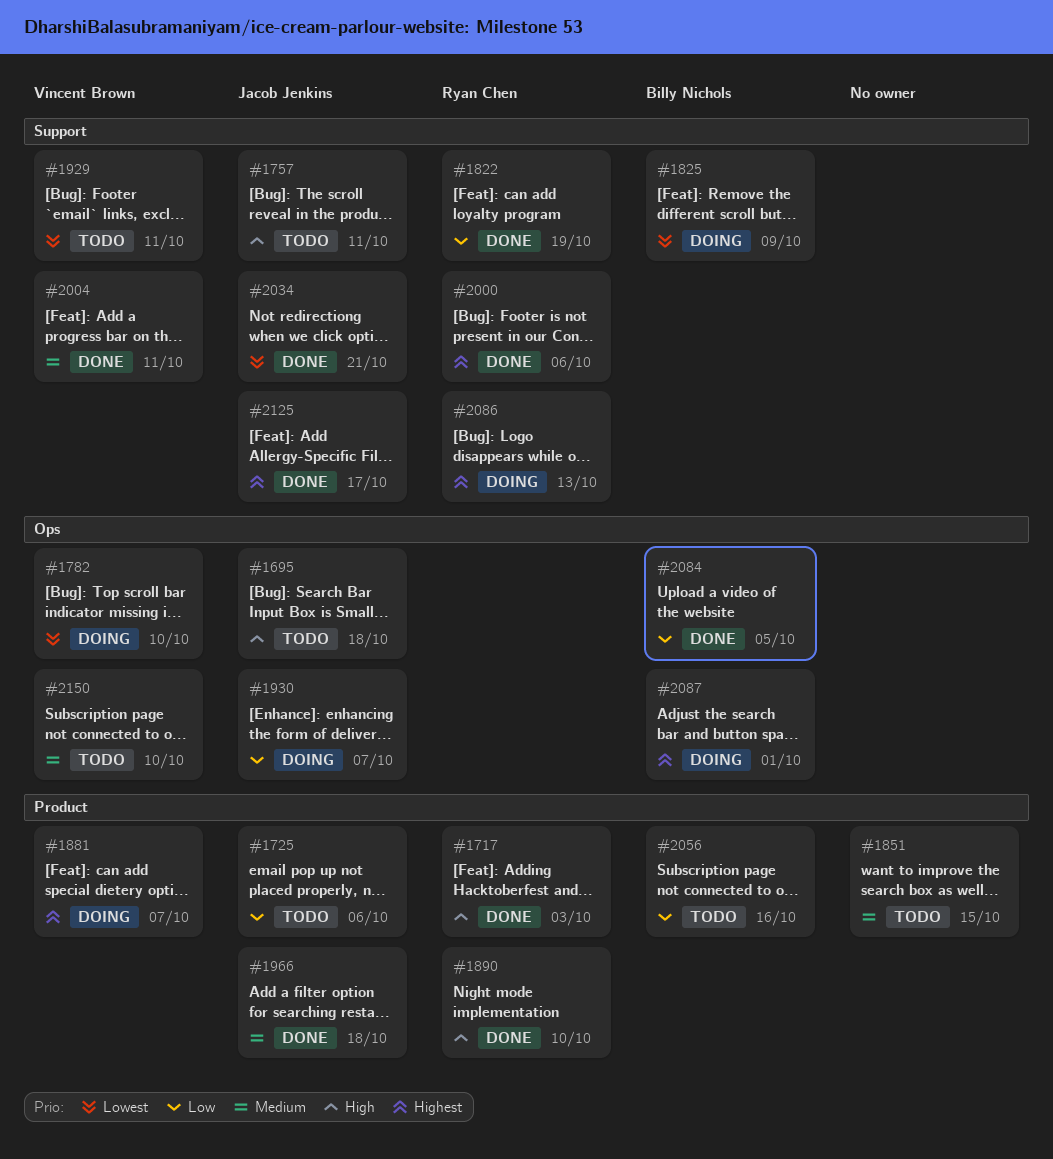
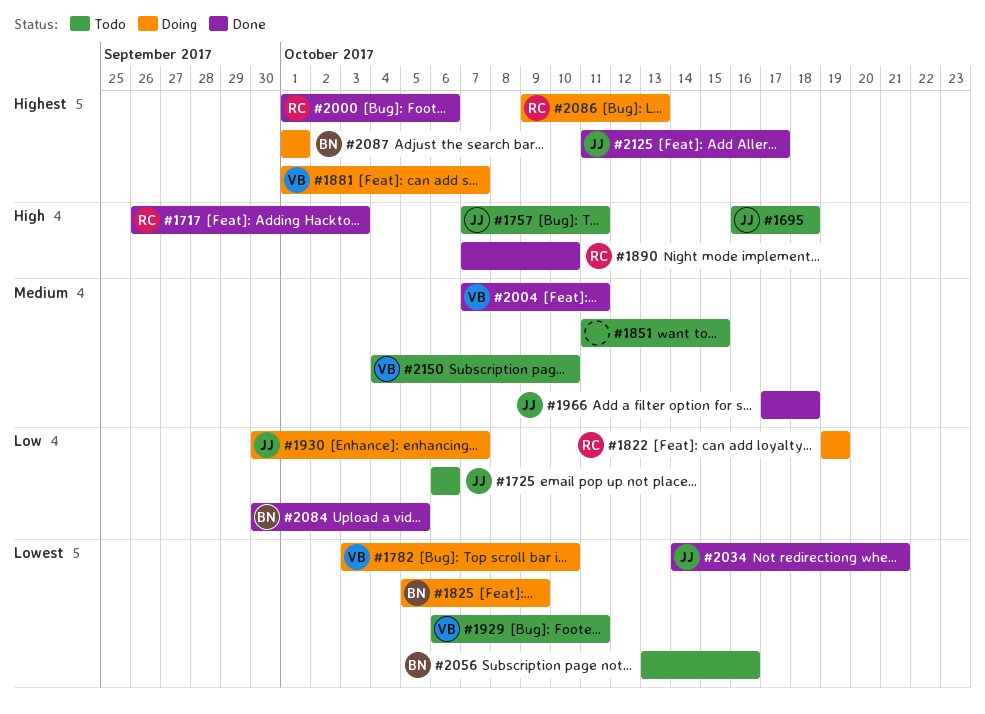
#1822, status: Done -> Doing
#2056, priority: Low -> Lowest

